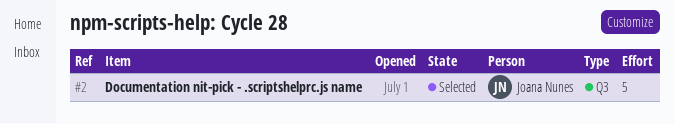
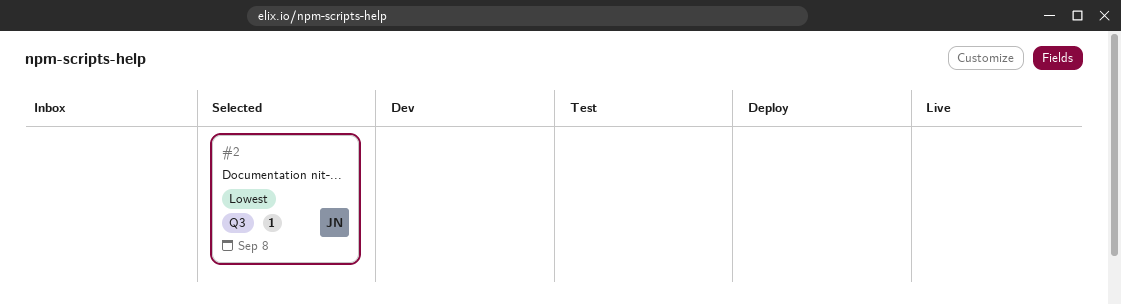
#2, estimate: 5 -> 1

